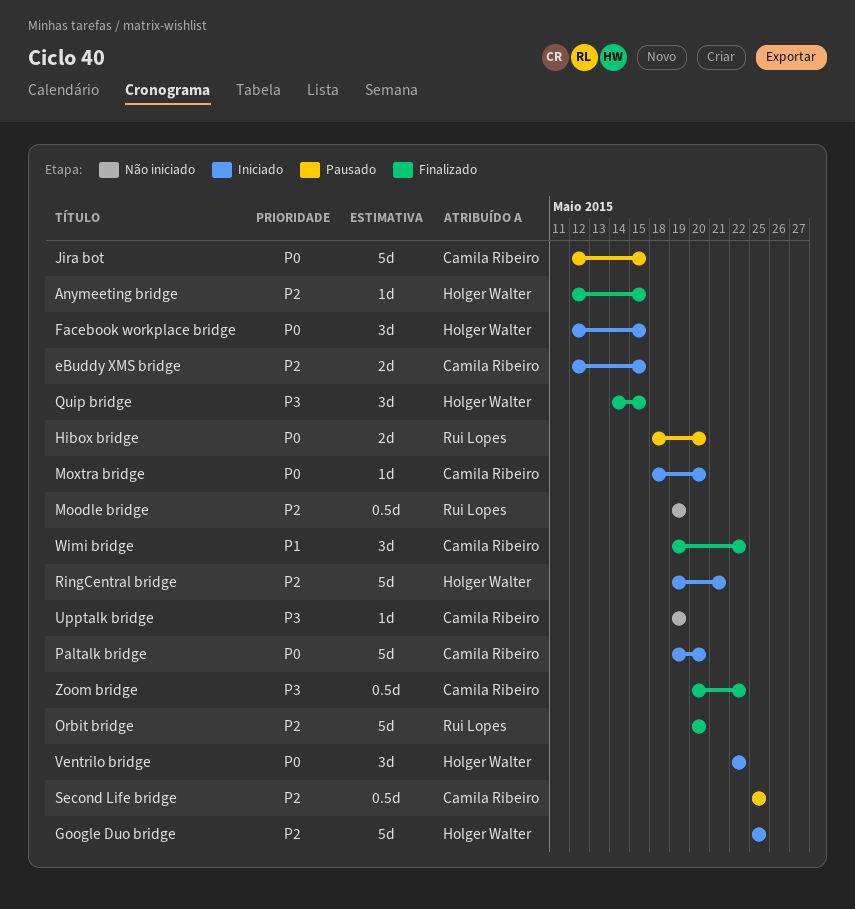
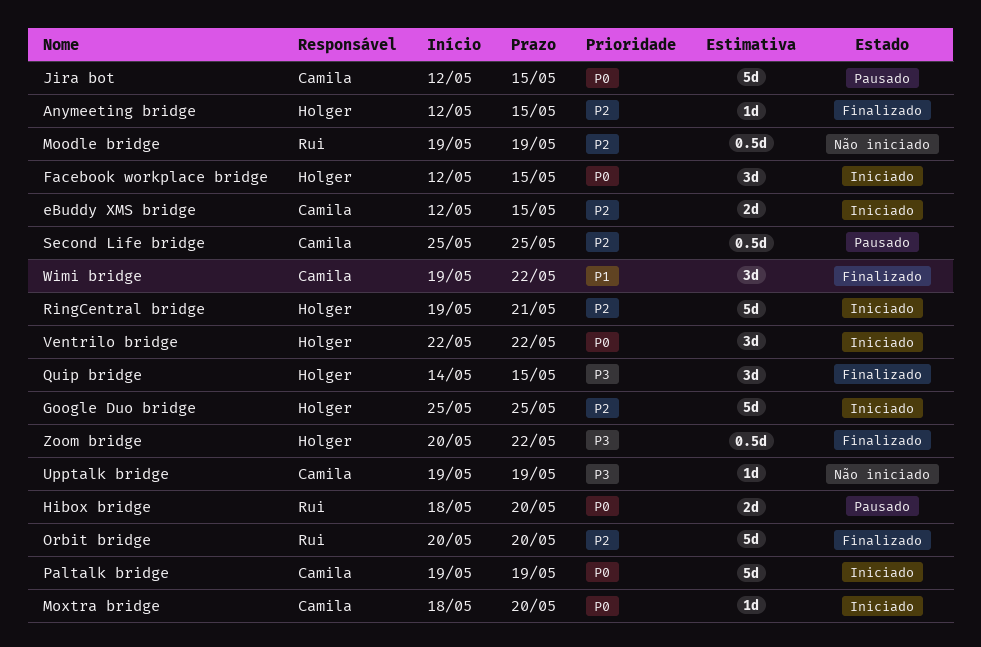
Paltalk bridge, due: May 20 -> May 19
Zoom bridge, owner: Camila Ribeiro -> Holger Walter

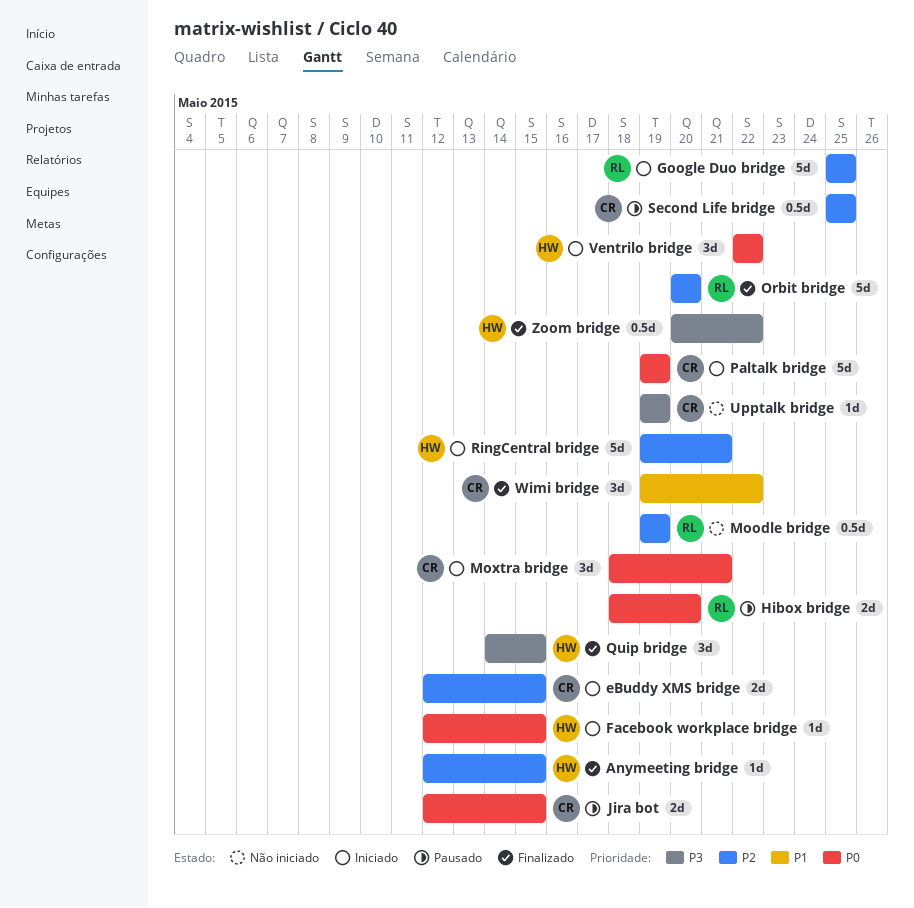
Facebook workplace bridge, estimate: 3d -> 1d
Google Duo bridge, owner: Holger -> Rui
Jira bot, estimate: 5d -> 2d
Moxtra bridge, estimate: 1d -> 3d
Moxtra bridge, due: May 20 -> May 21

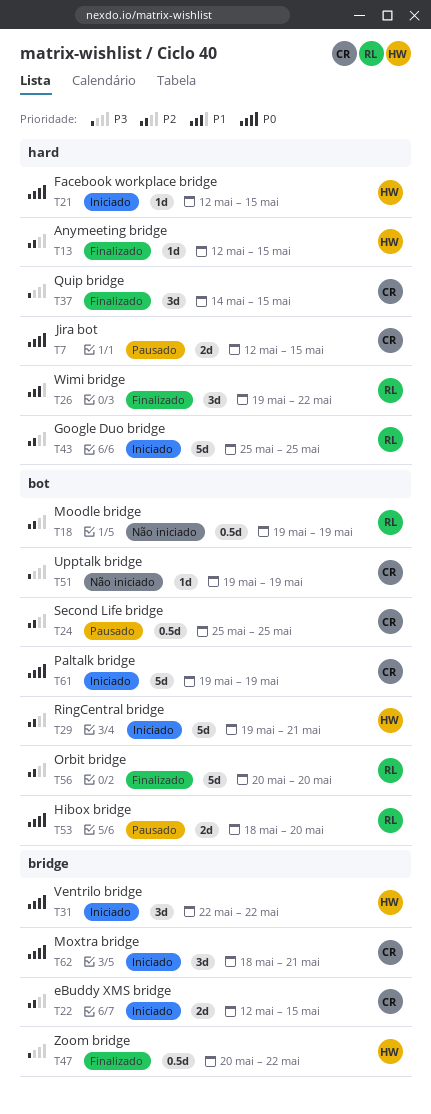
Quip bridge, owner: HW -> CR
Wimi bridge, owner: CR -> RL

